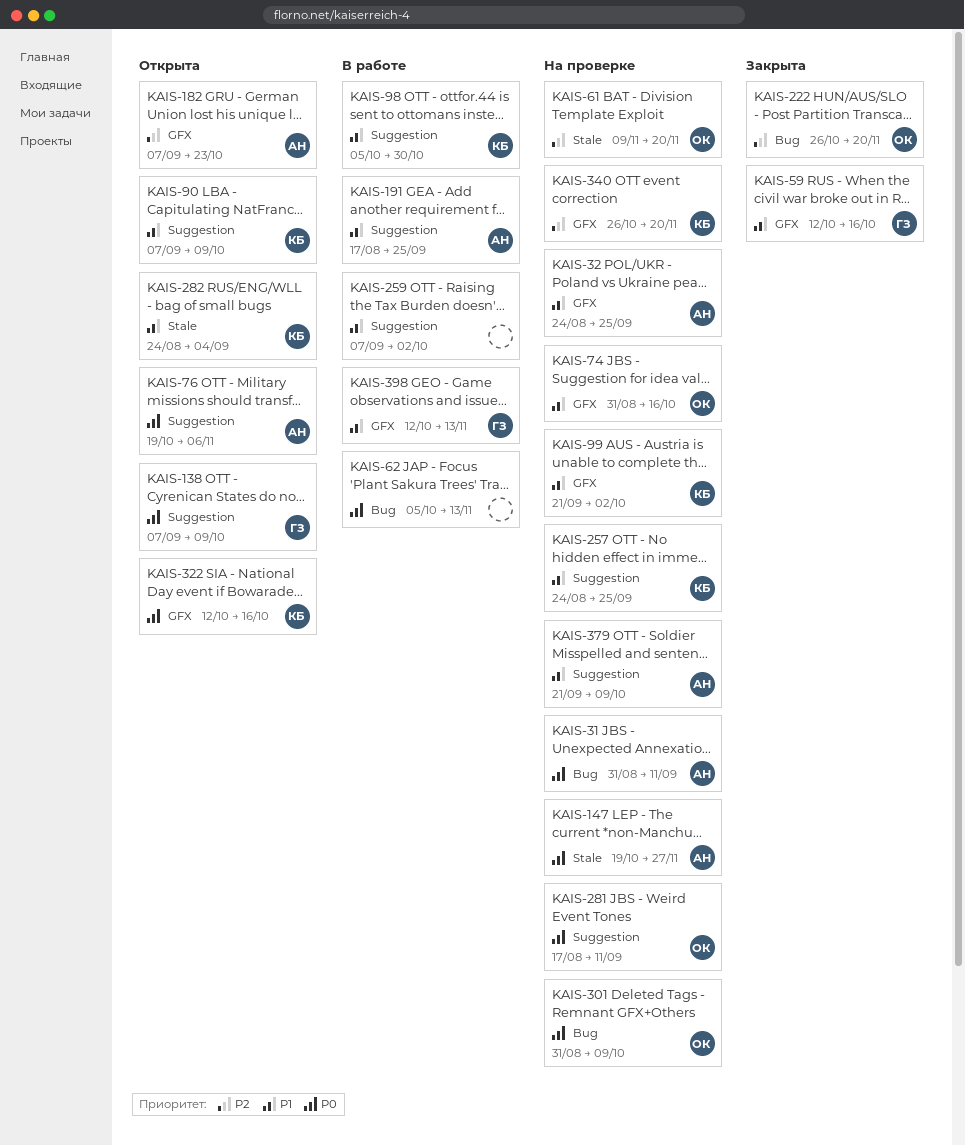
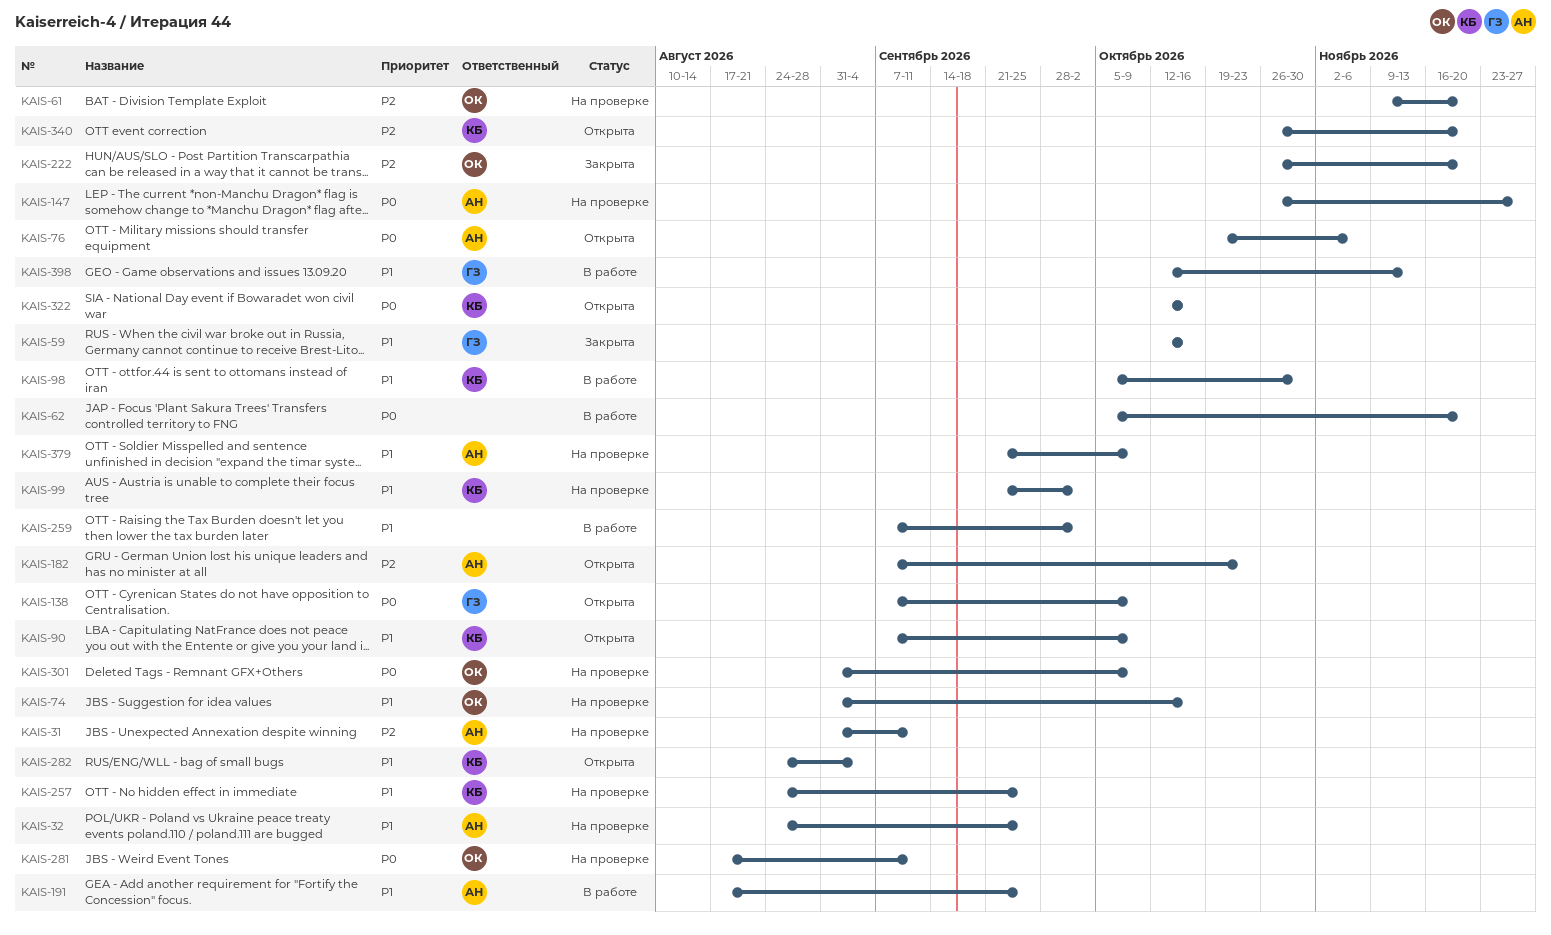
KAIS-31, priority: P0 -> P2
KAIS-62, due: Nov 13 -> Nov 20
KAIS-147, start: Oct 19 -> Oct 26
KAIS-340, status: На проверке -> Открыта

